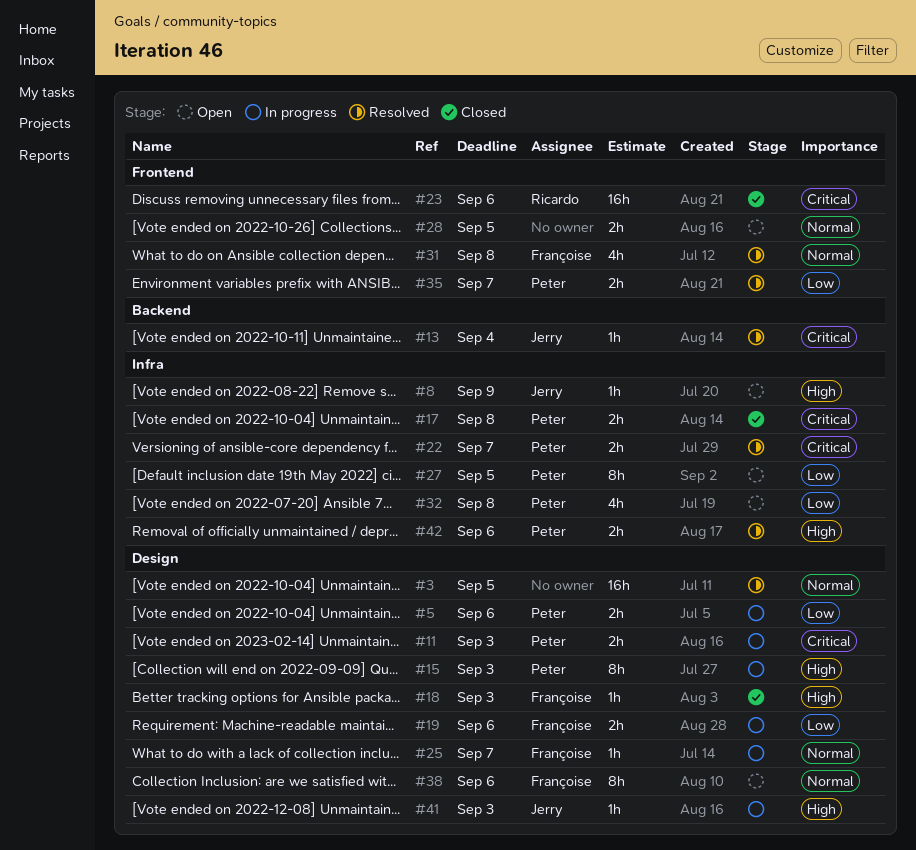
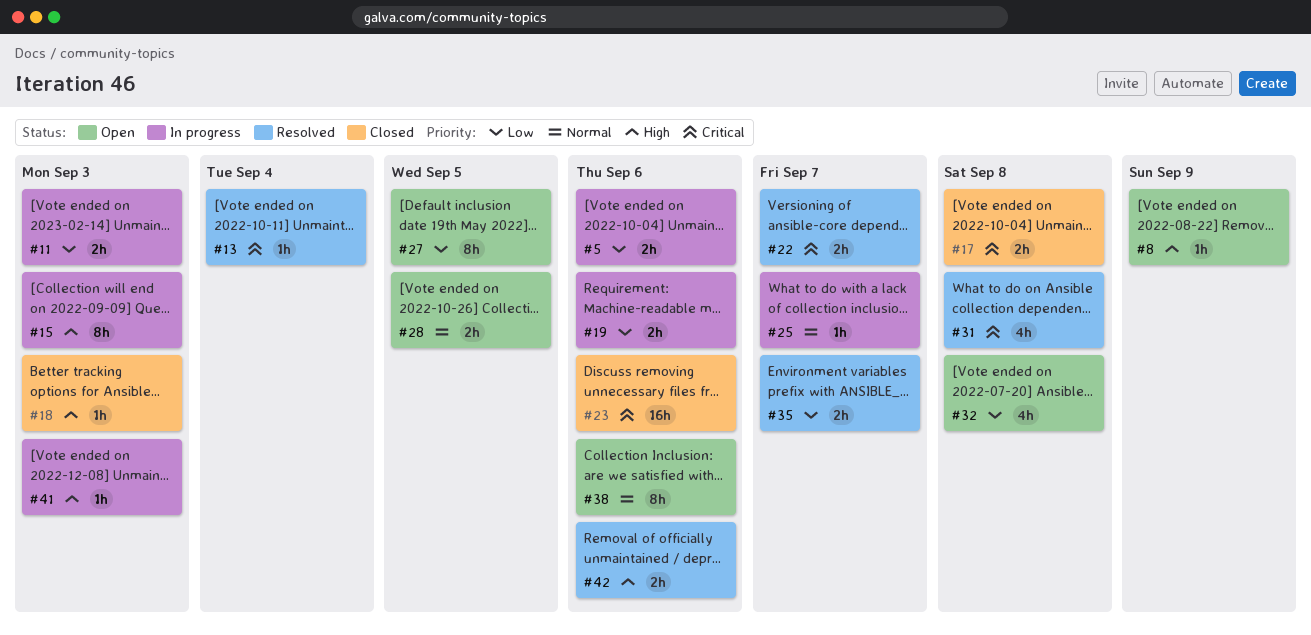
#3: present -> none
#11, priority: Critical -> Low
#31, priority: Normal -> Critical

